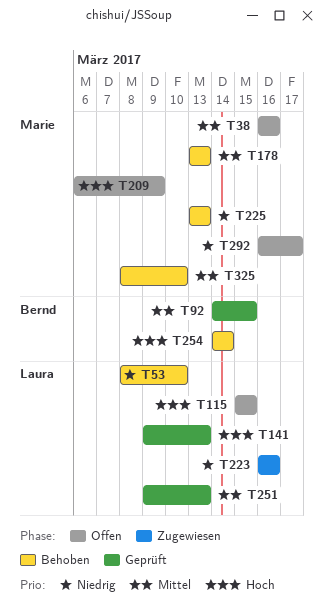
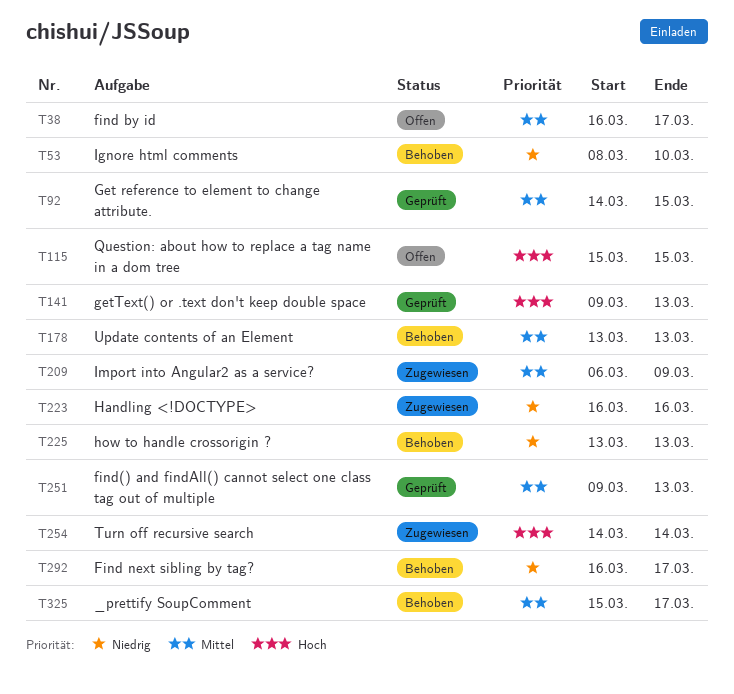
T38, due: Mar 16 -> Mar 17
T209, status: Offen -> Zugewiesen
T209, priority: Hoch -> Mittel
T254, status: Behoben -> Zugewiesen
T292, status: Offen -> Behoben
T325, start: Mar 8 -> Mar 15
T325, due: Mar 10 -> Mar 17

